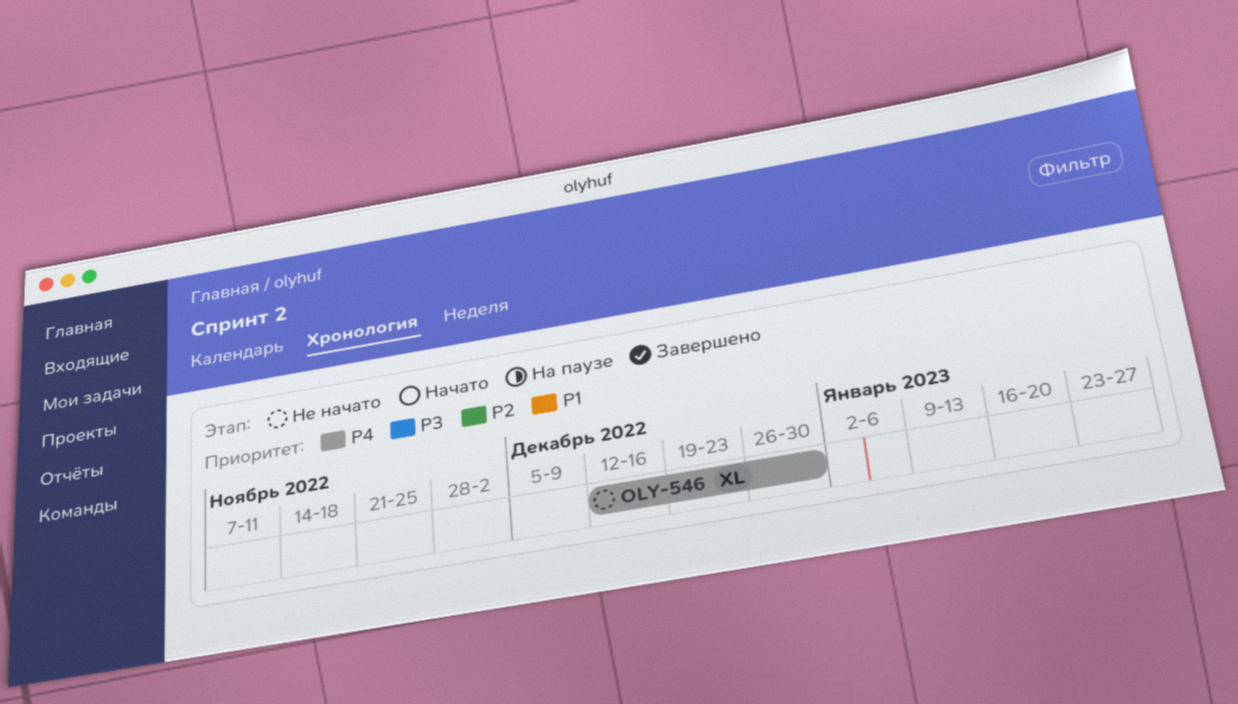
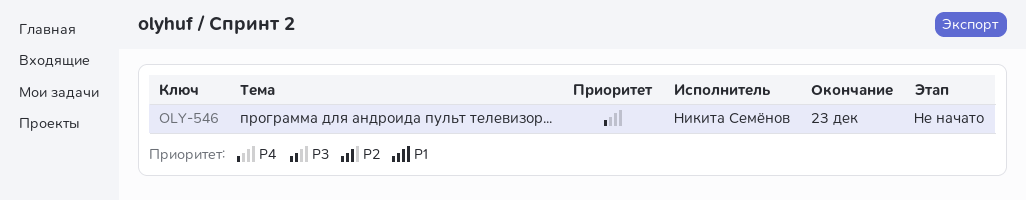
OLY-546, due: Dec 30 -> Dec 23

